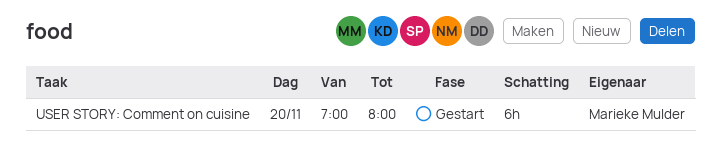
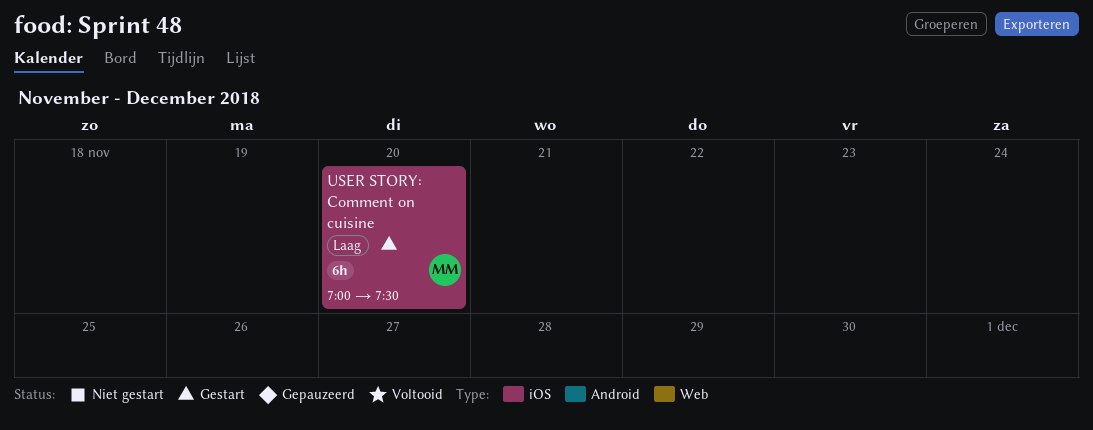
USER STORY: Comment on cuisine, ends: 08:00 -> 07:30

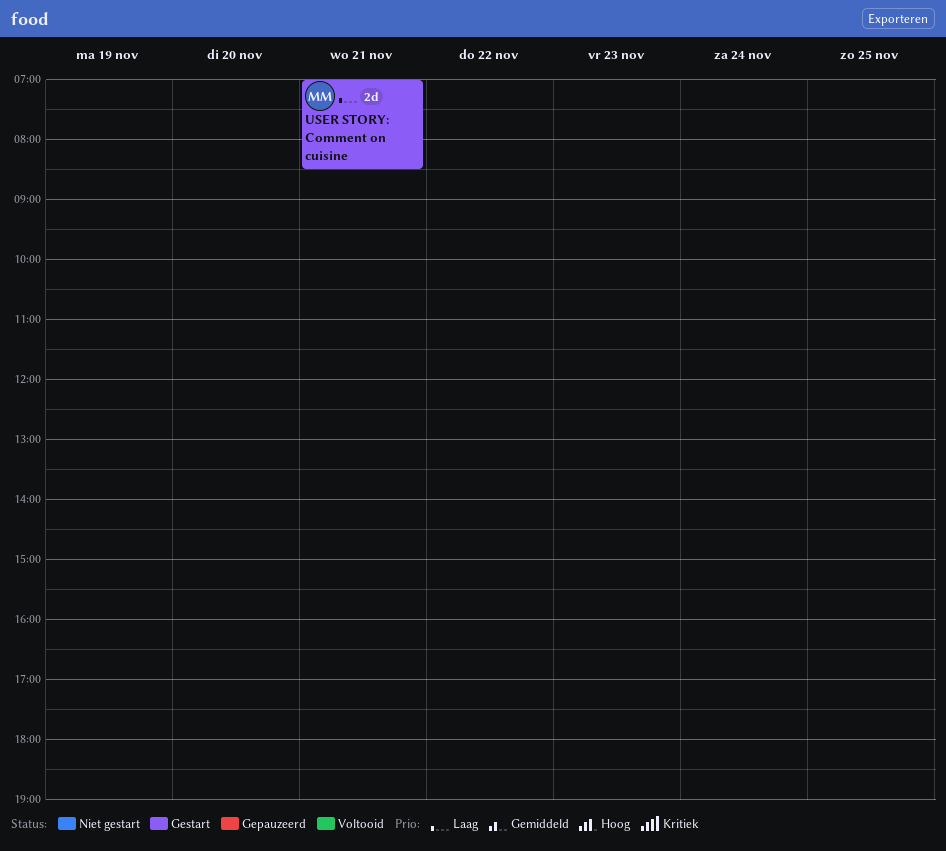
USER STORY: Comment on cuisine, estimate: 6h -> 2d
USER STORY: Comment on cuisine, day: Nov 20 -> Nov 21
USER STORY: Comment on cuisine, ends: 07:30 -> 08:30

